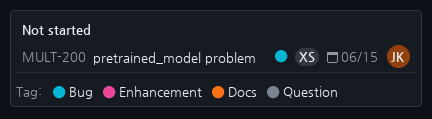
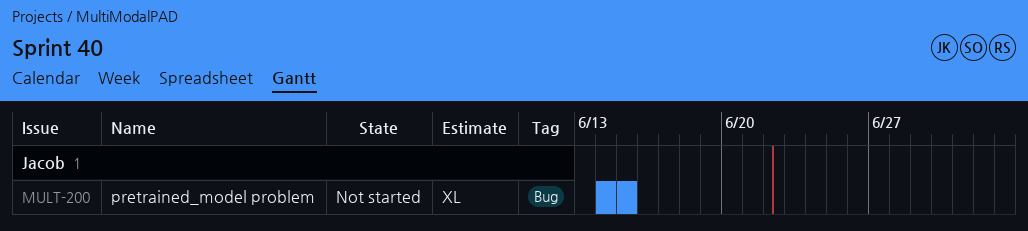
MULT-200, estimate: XS -> XL

